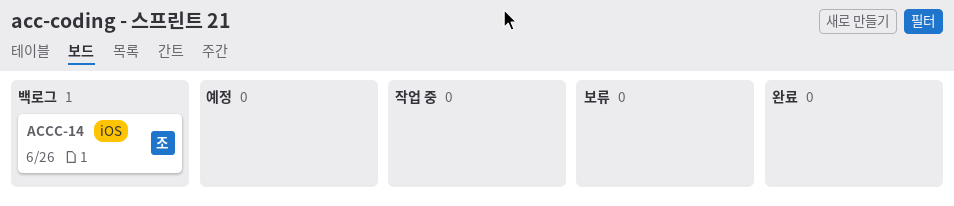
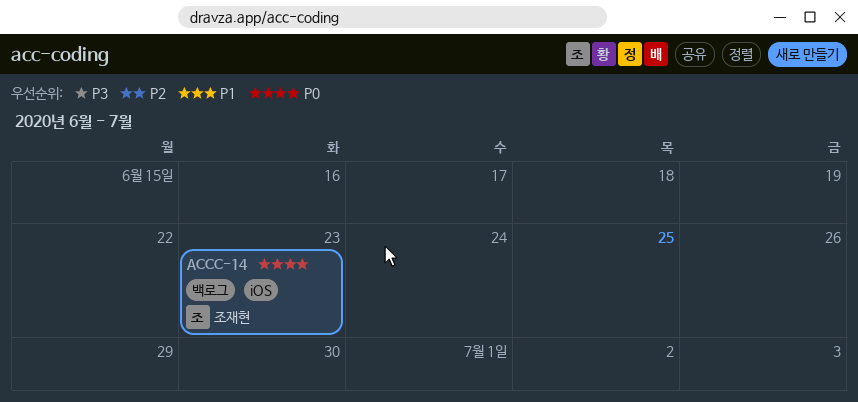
ACCC-14, due: Jun 26 -> Jun 23

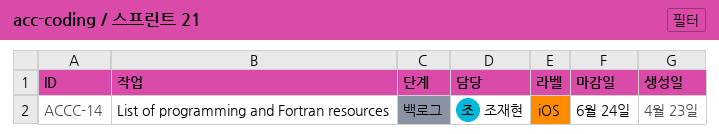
ACCC-14, due: Jun 23 -> Jun 24

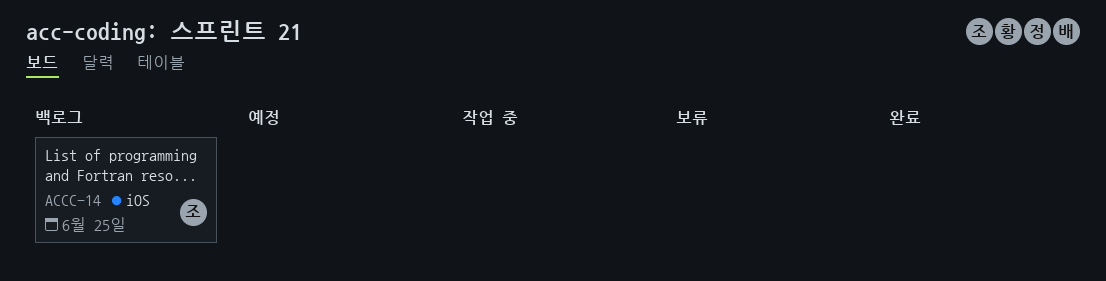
ACCC-14, due: Jun 24 -> Jun 25

